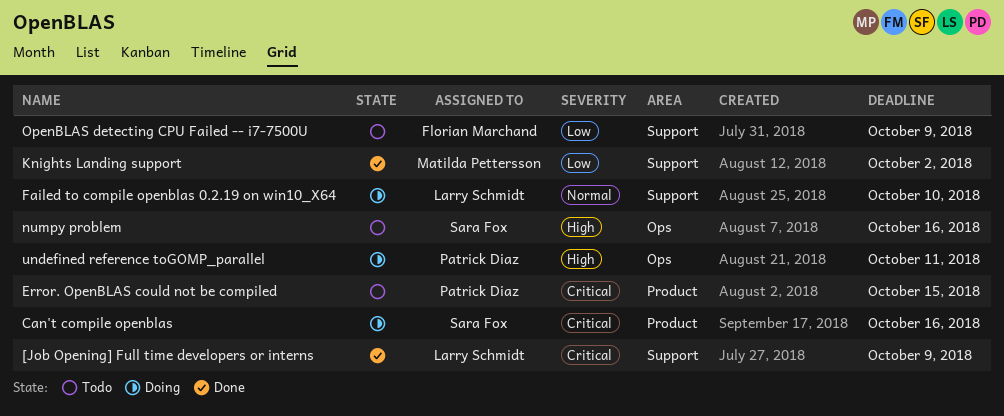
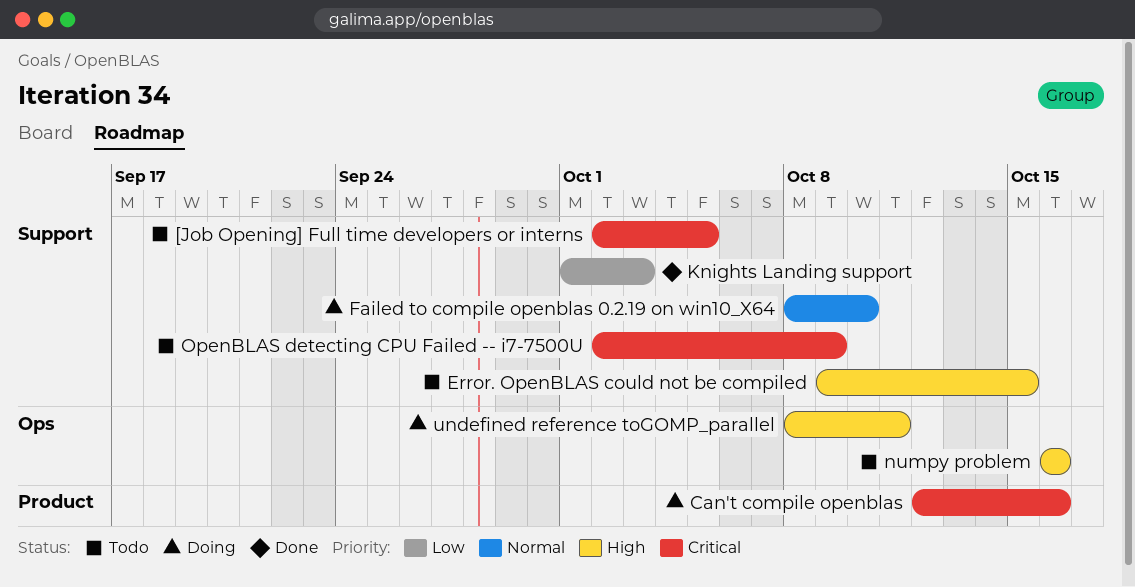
[Job Opening] Full time developers or interns, status: Done -> Todo
[Job Opening] Full time developers or interns, due: Oct 9 -> Oct 5
Error. OpenBLAS could not be compiled, priority: Critical -> High
Error. OpenBLAS could not be compiled, label: Product -> Support
Knights Landing support, due: Oct 2 -> Oct 3
OpenBLAS detecting CPU Failed -- i7-7500U, priority: Low -> Critical

